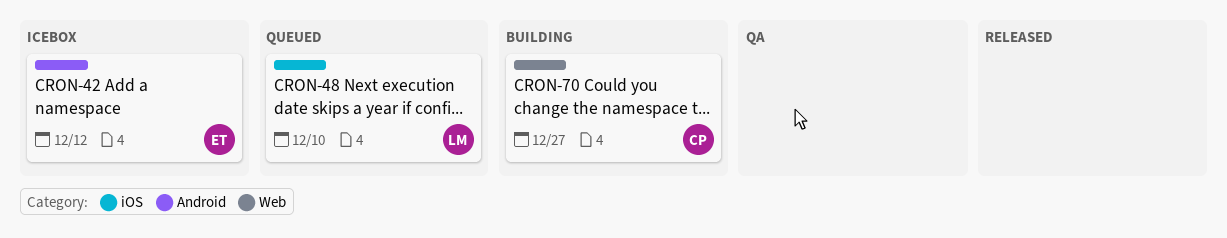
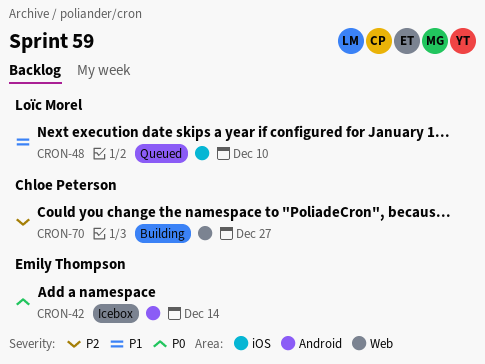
CRON-42, due: Dec 12 -> Dec 14

